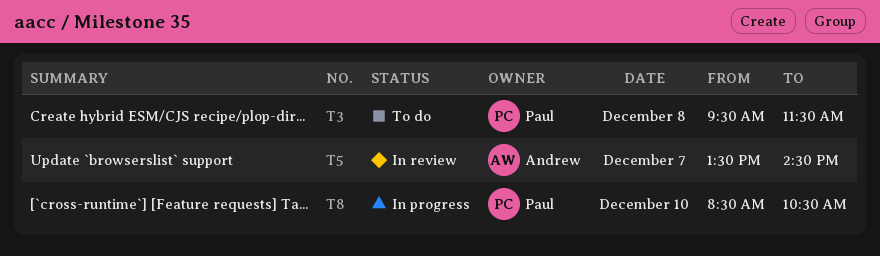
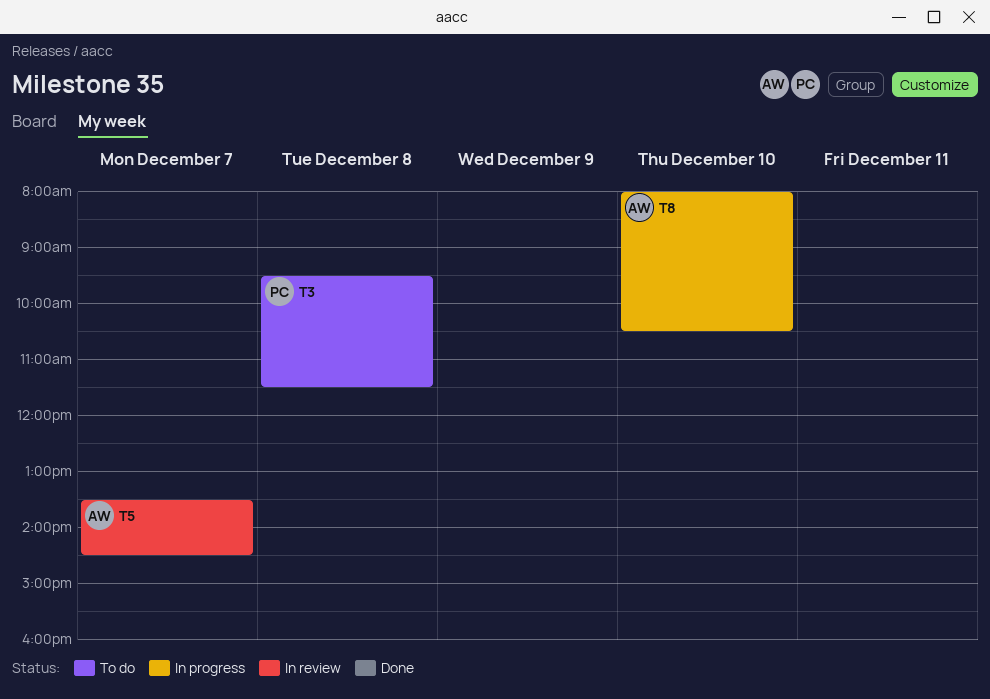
T8, owner: Paul -> Andrew
T8, begins: 08:30 -> 08:00

